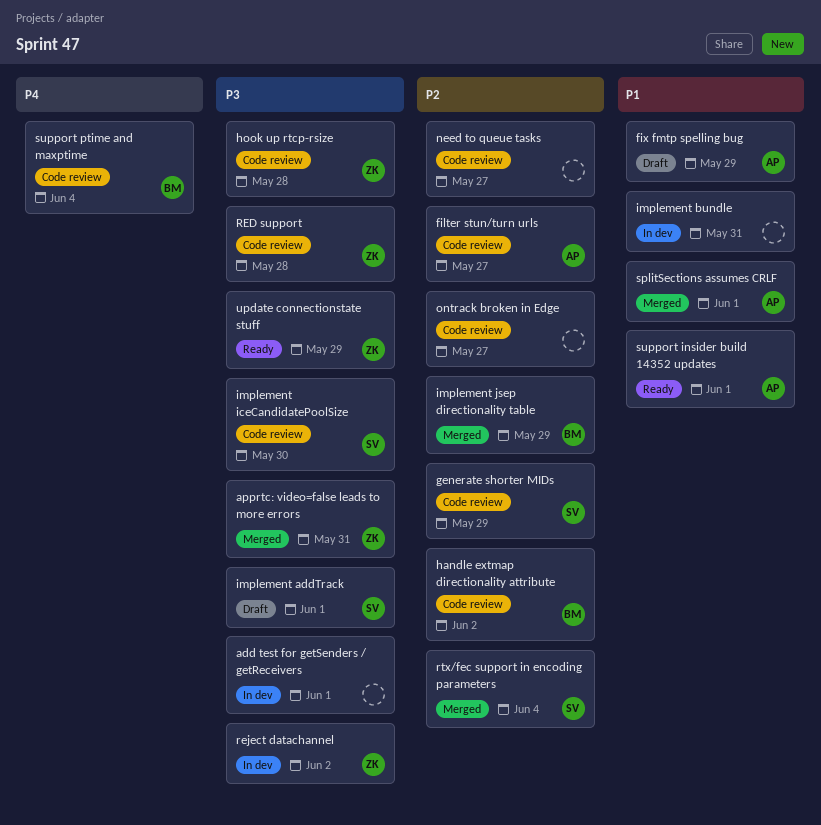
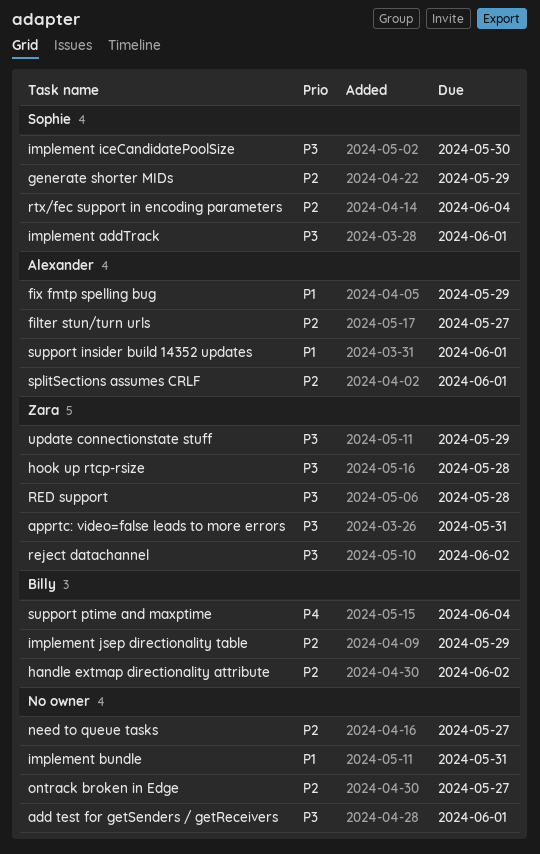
splitSections assumes CRLF, priority: P1 -> P2

